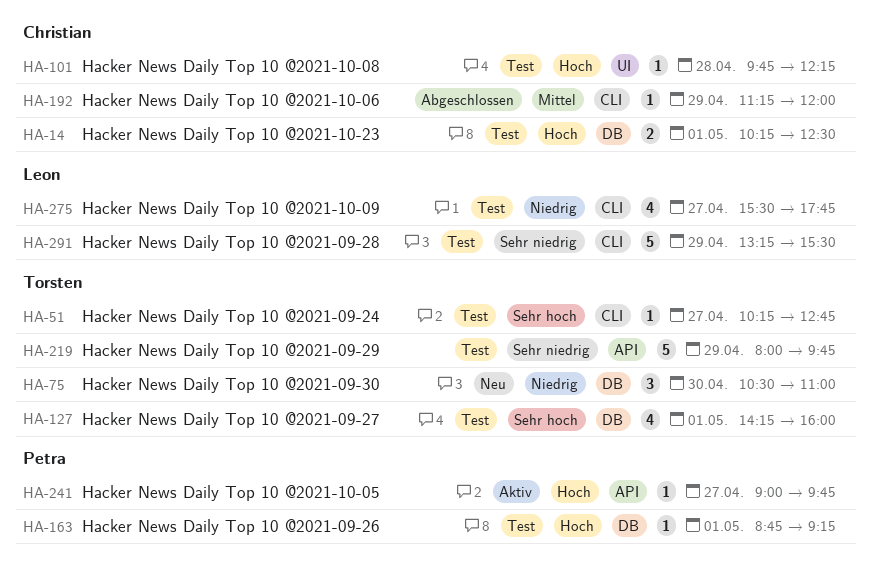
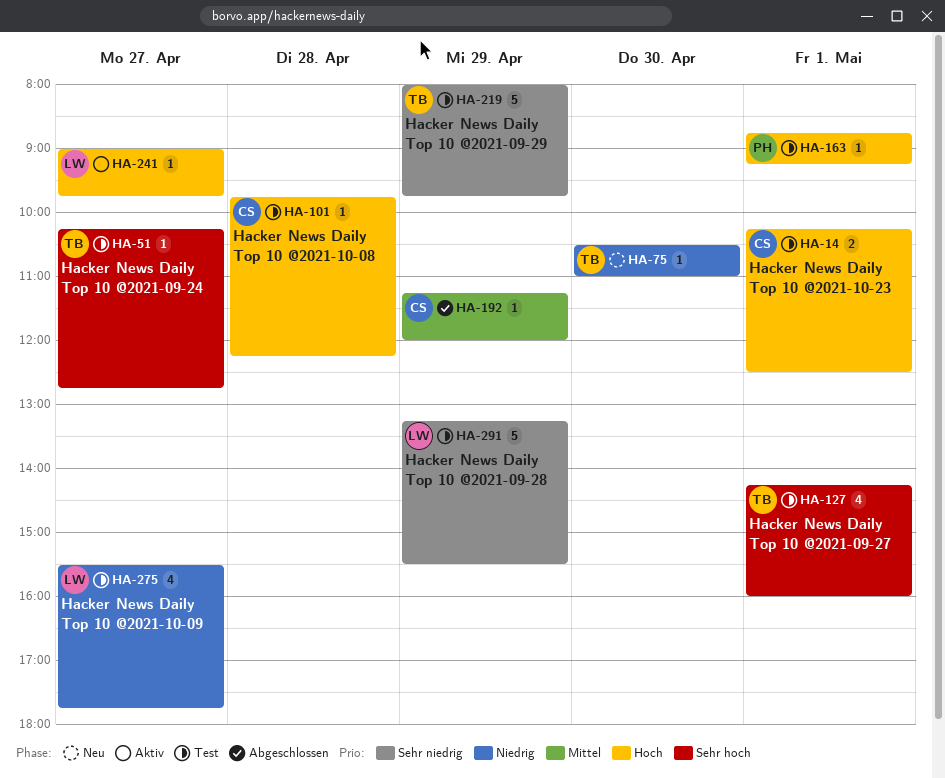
HA-75, estimate: 3 -> 1
HA-241, owner: Petra -> Leon

